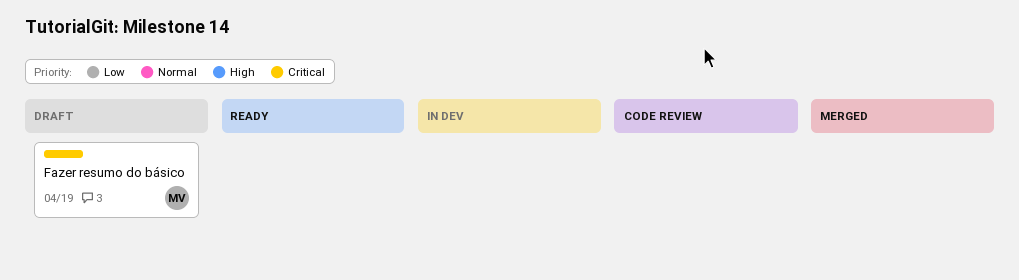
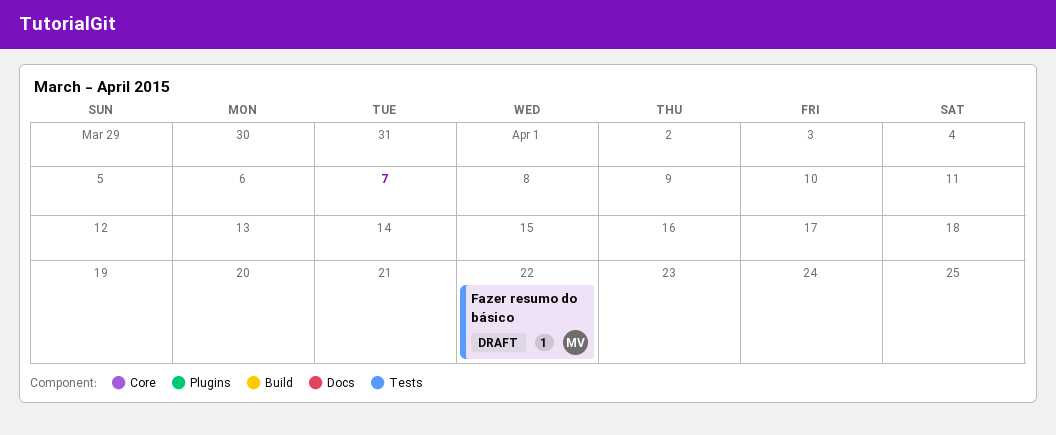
Fazer resumo do básico, due: Apr 19 -> Apr 22

